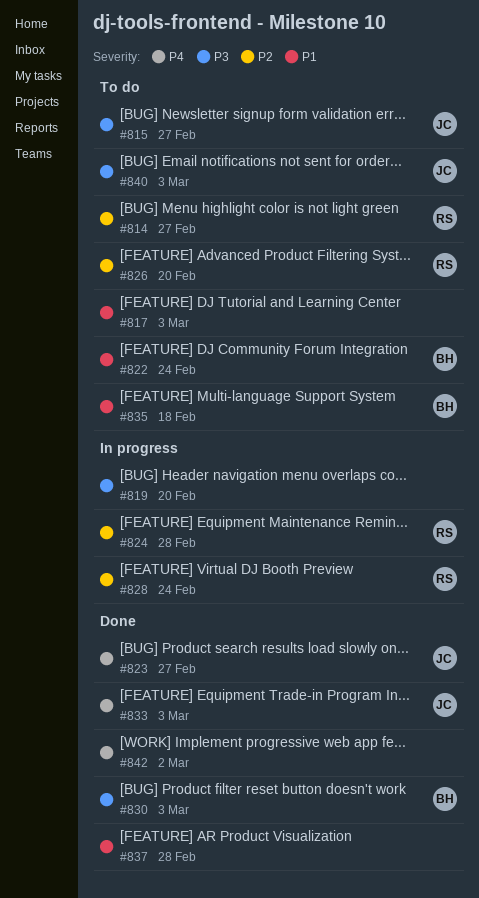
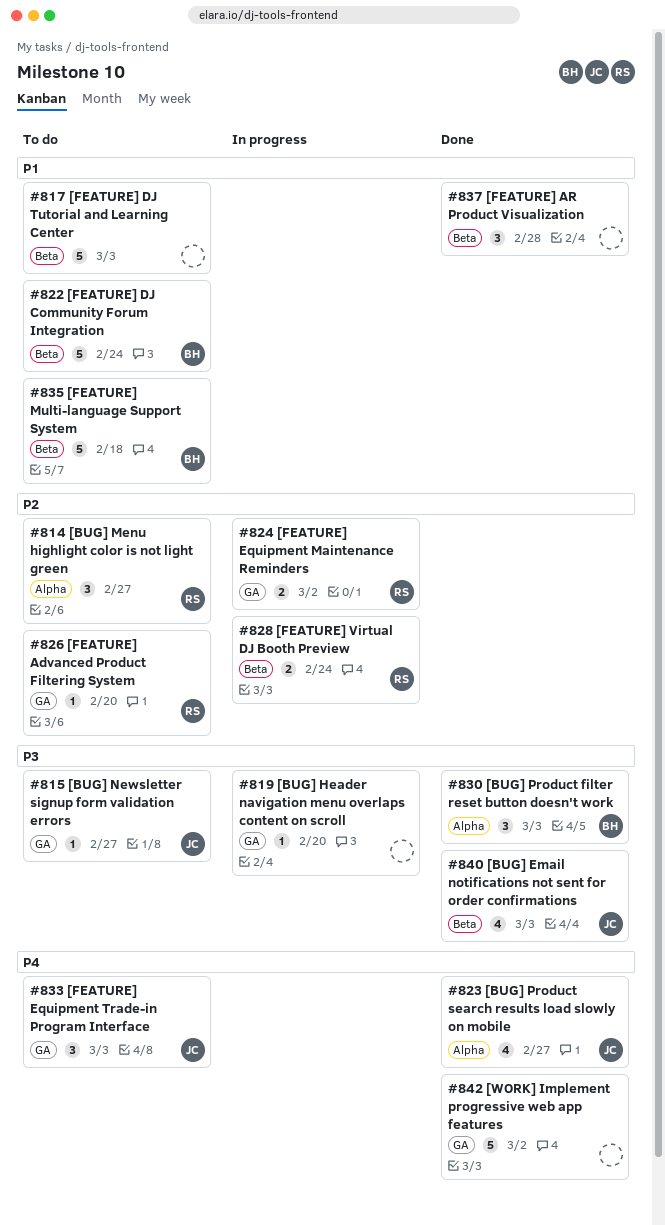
#824, due: Feb 28 -> Mar 2
#833, status: Done -> To do
#840, status: To do -> Done

